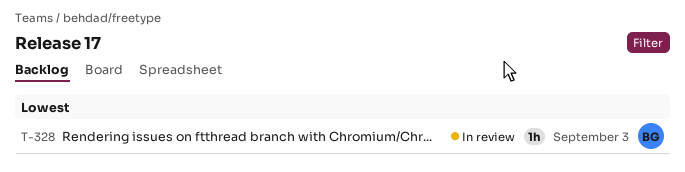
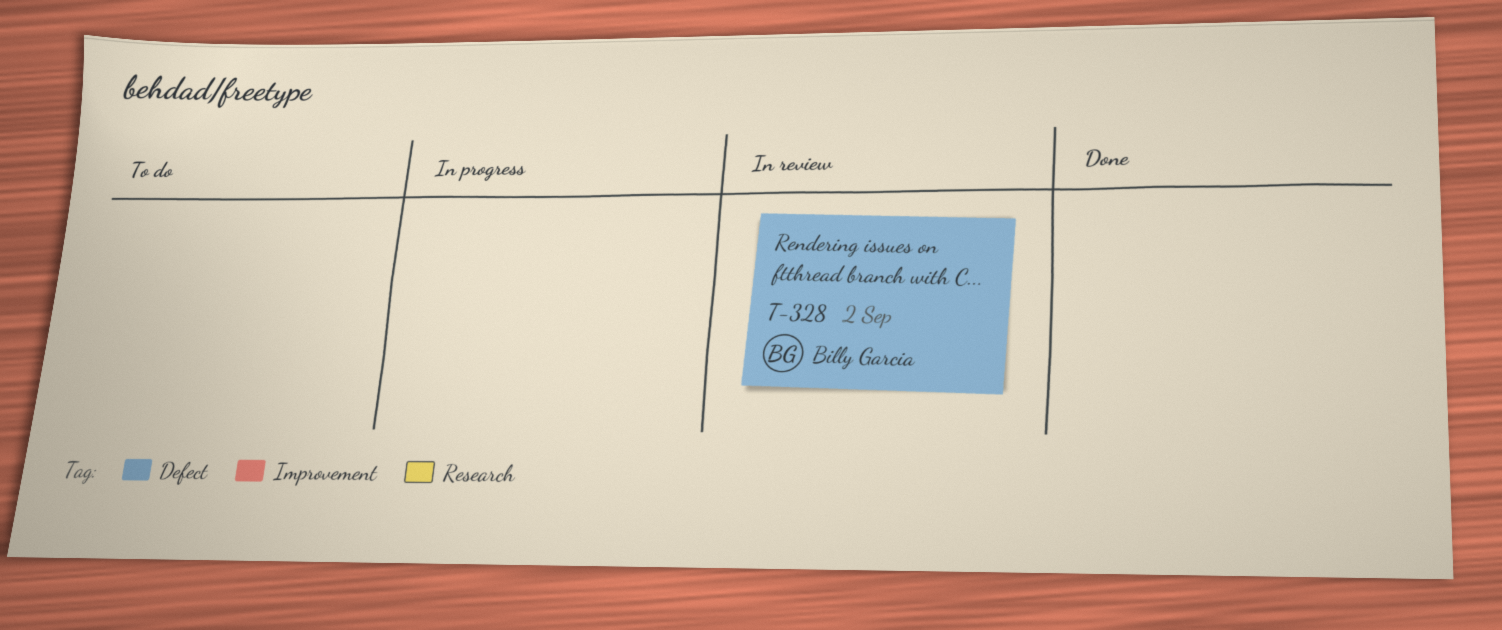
T-328, due: Sep 3 -> Sep 2

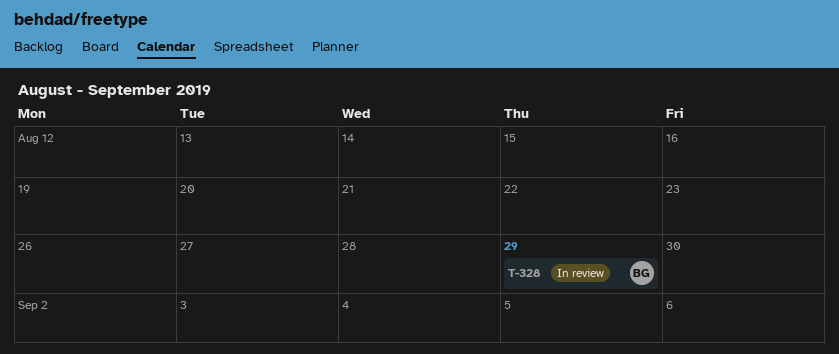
T-328, due: Sep 2 -> Aug 29

